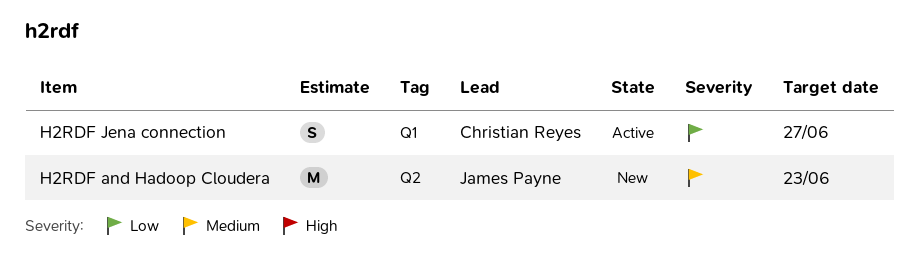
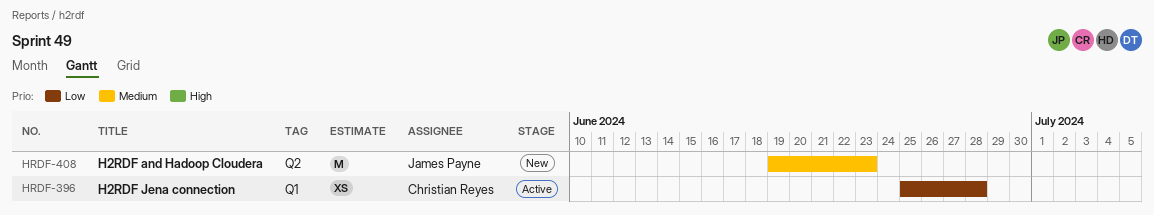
H2RDF Jena connection, estimate: S -> XS
H2RDF Jena connection, due: Jun 27 -> Jun 28

